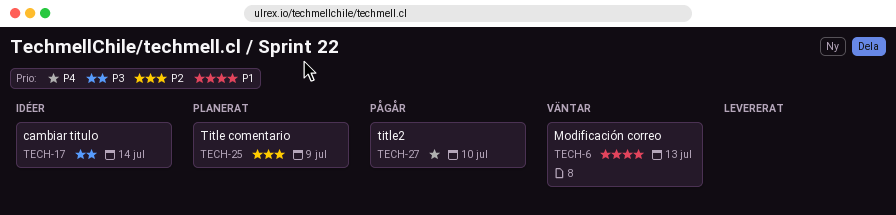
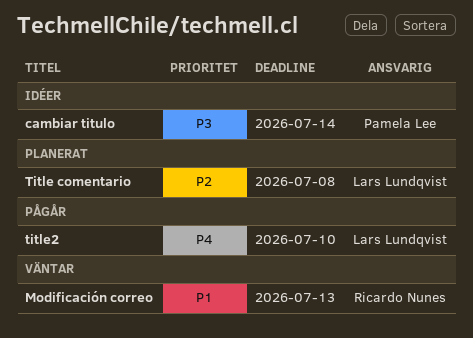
Title comentario, due: Jul 9 -> Jul 8

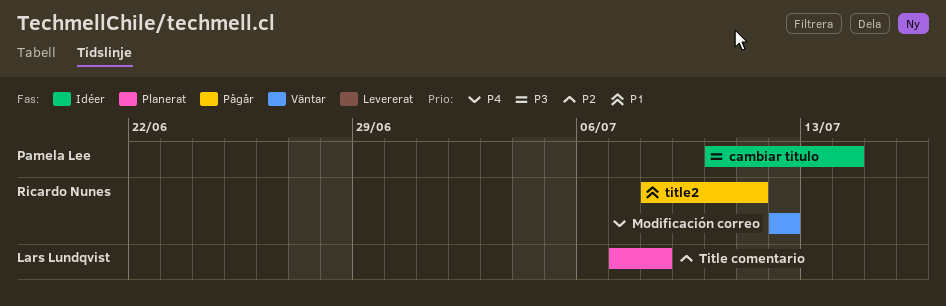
Modificación correo, priority: P1 -> P4
Modificación correo, due: Jul 13 -> Jul 12
title2, owner: Lars Lundqvist -> Ricardo Nunes
title2, priority: P4 -> P1
title2, due: Jul 10 -> Jul 11

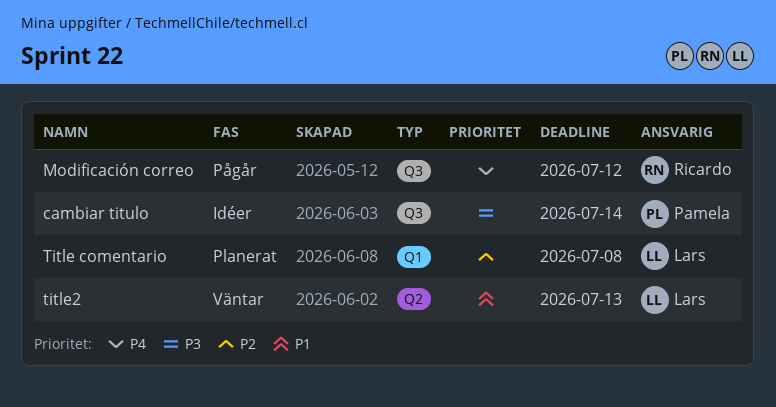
Modificación correo, status: Väntar -> Pågår
title2, status: Pågår -> Väntar
title2, owner: Ricardo Nunes -> Lars Lundqvist
title2, due: Jul 11 -> Jul 13

